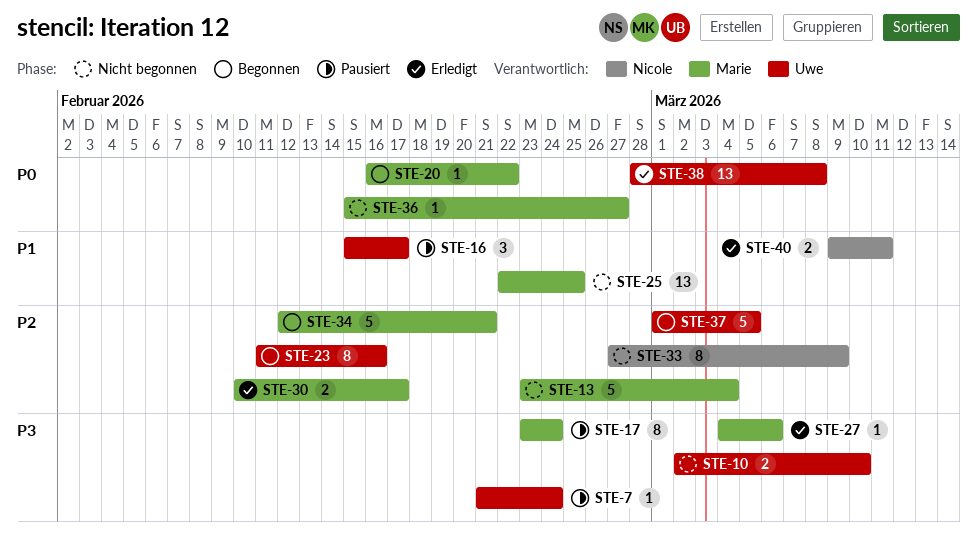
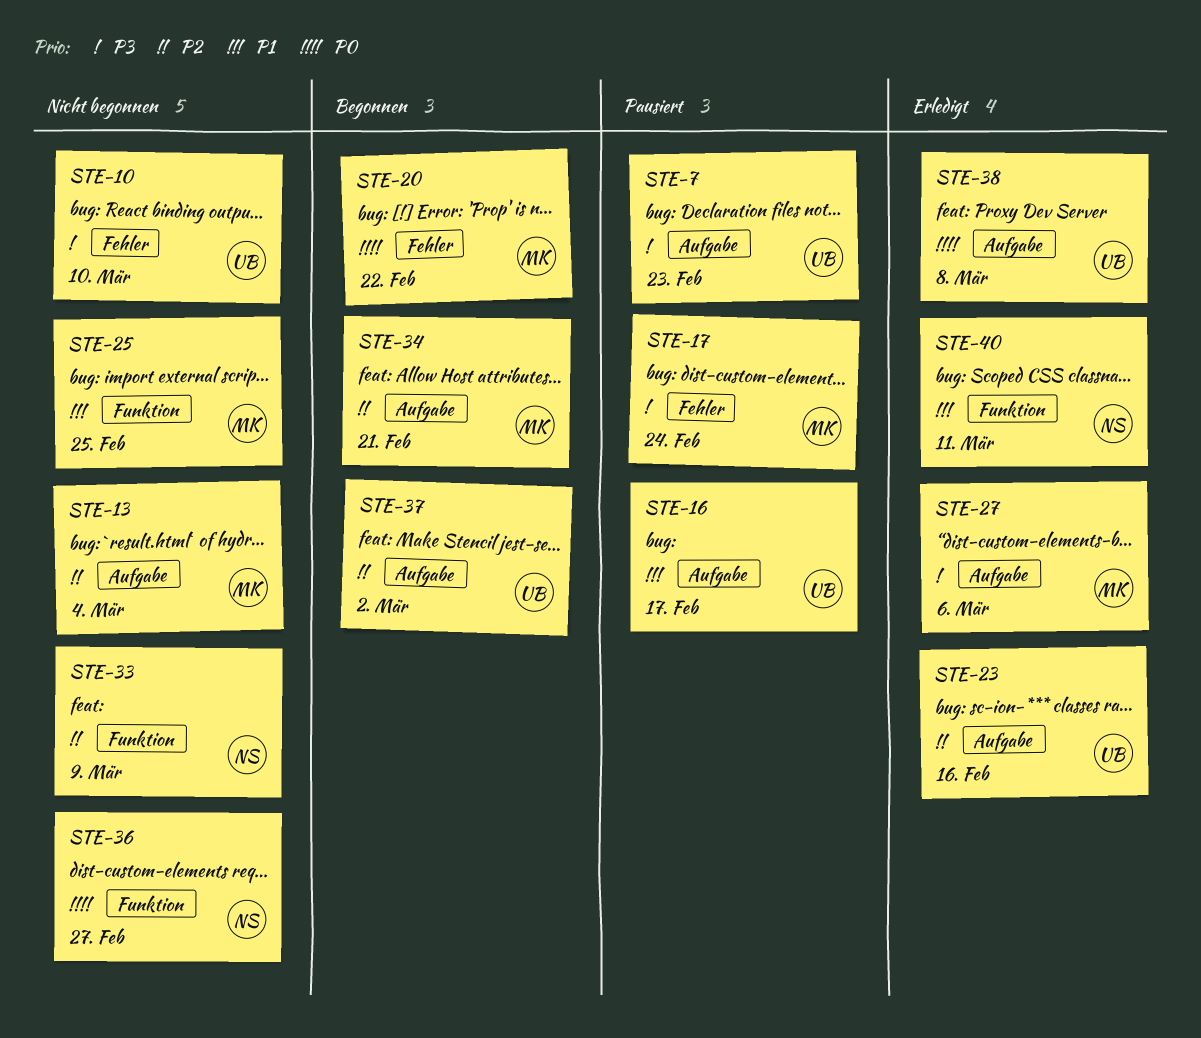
STE-7, due: Feb 24 -> Feb 23
STE-23, status: Begonnen -> Erledigt
STE-30: present -> none
STE-36, owner: Marie -> Nicole
STE-37, due: Mar 5 -> Mar 2

